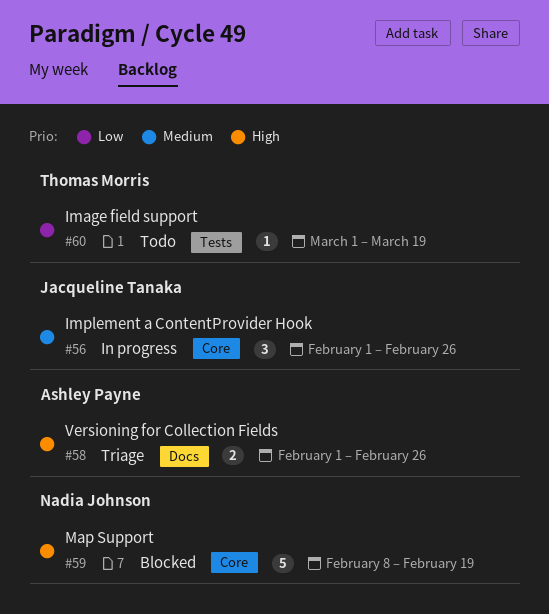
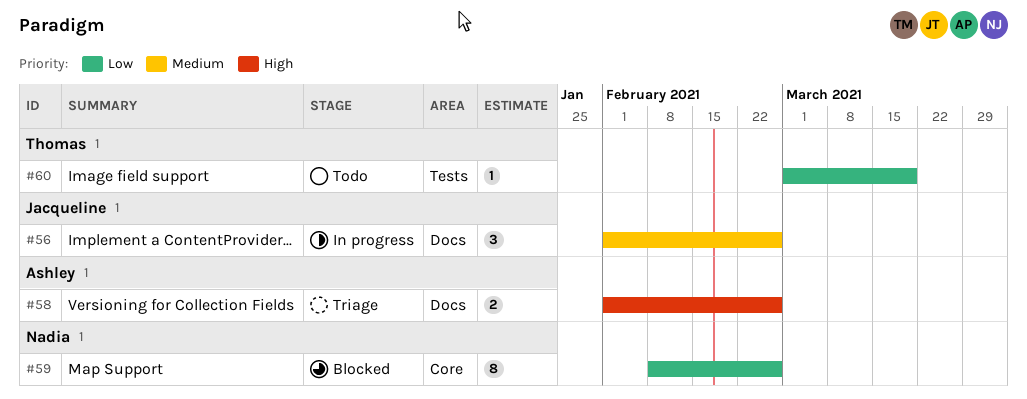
#56, label: Core -> Docs
#59, priority: High -> Low
#59, estimate: 5 -> 8
#59, due: Feb 19 -> Feb 26

